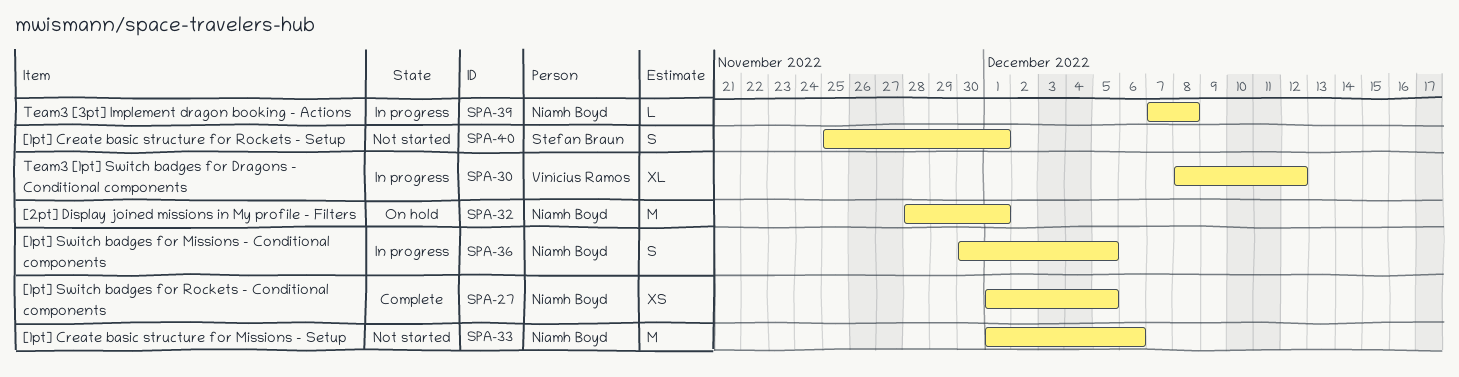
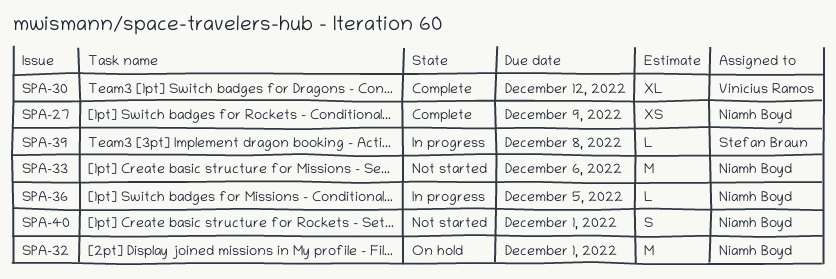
SPA-27, due: Dec 5 -> Dec 9
SPA-30, status: In progress -> Complete
SPA-36, estimate: S -> L
SPA-39, owner: Niamh Boyd -> Stefan Braun
SPA-40, owner: Stefan Braun -> Niamh Boyd

